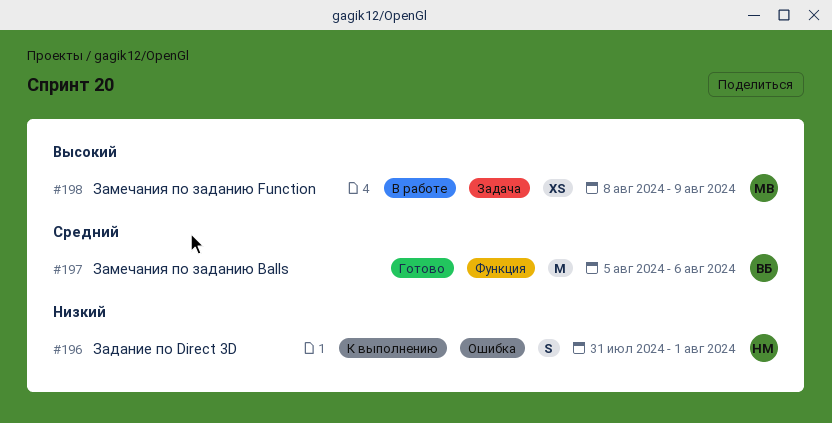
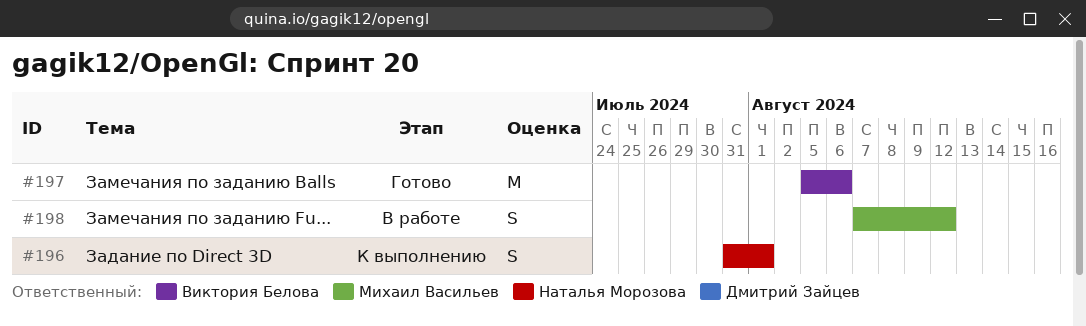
#198, estimate: XS -> S
#198, start: Aug 8 -> Aug 7
#198, due: Aug 9 -> Aug 12

